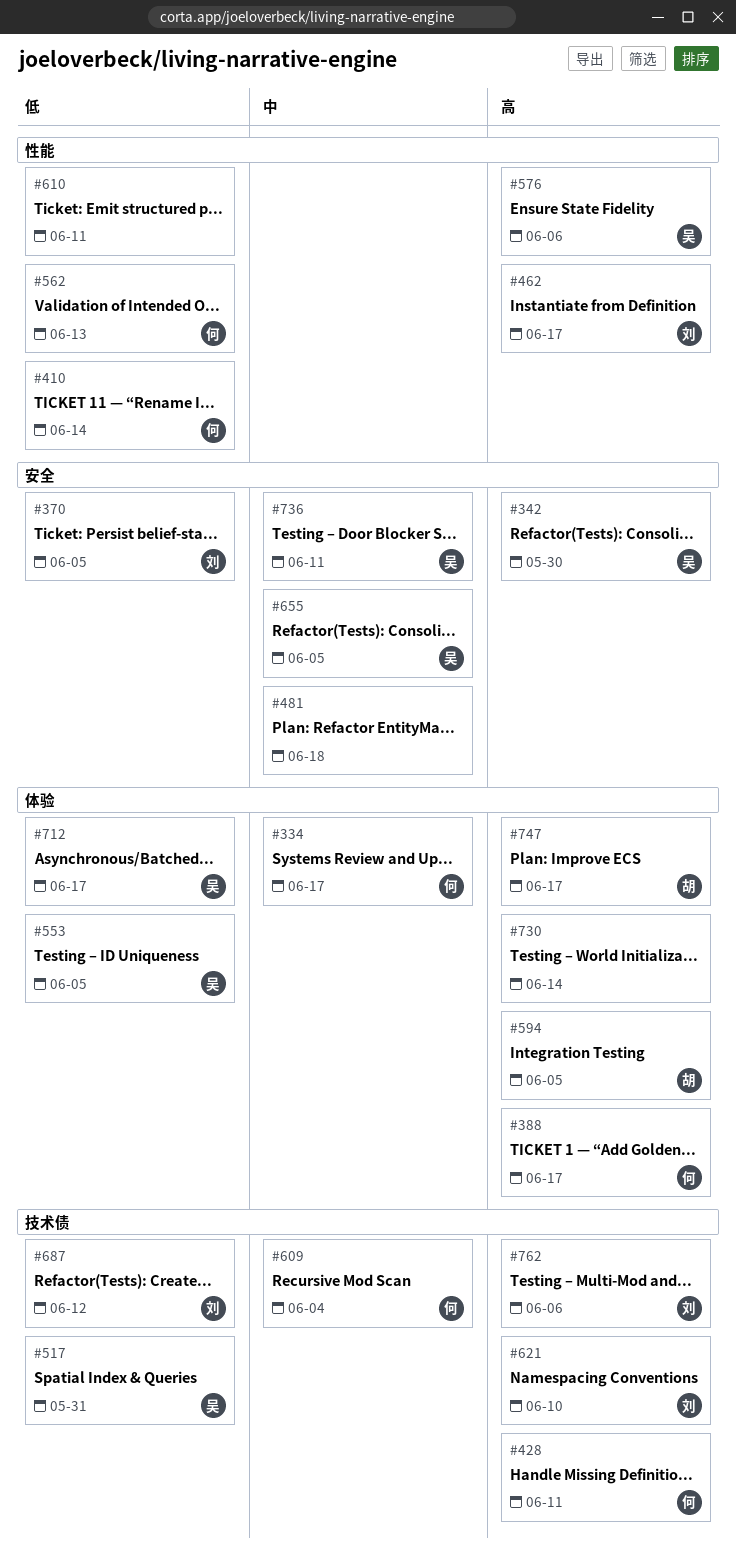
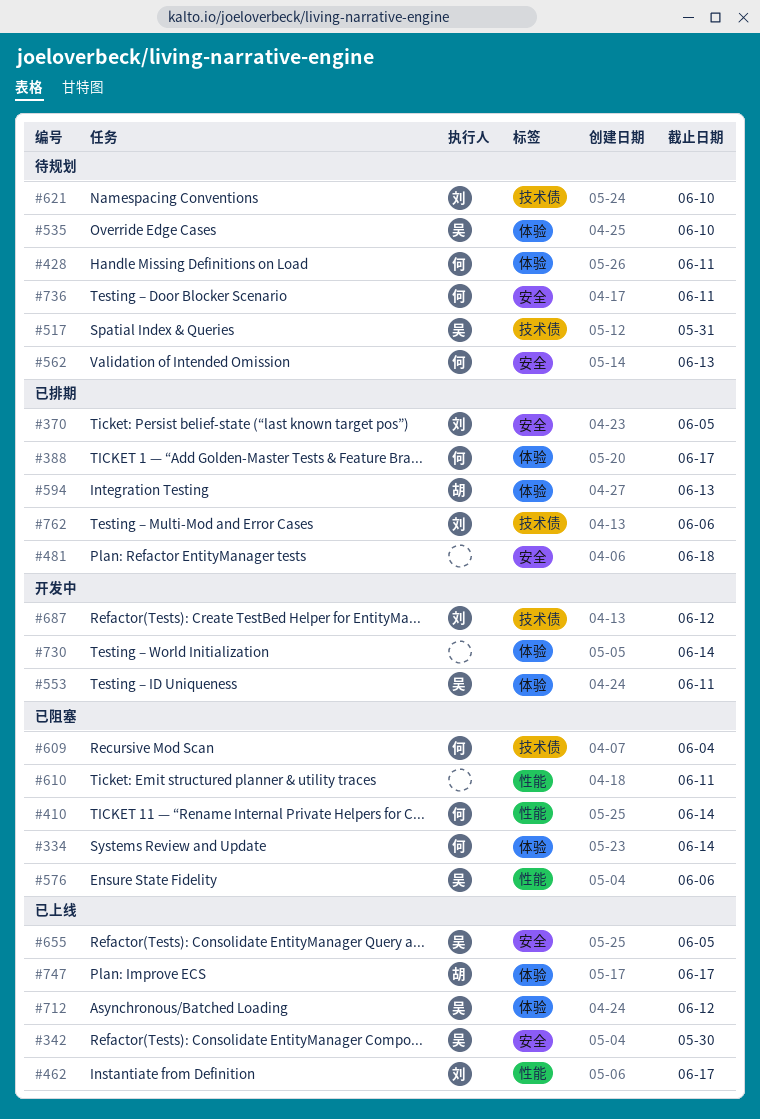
#334, due: Jun 17 -> Jun 14
#428, label: 技术债 -> 体验
#535: none -> present
#553, due: Jun 5 -> Jun 11
#562, label: 性能 -> 安全
#594, due: Jun 5 -> Jun 13
#712, due: Jun 17 -> Jun 12
#736, owner: 吴 -> 何

